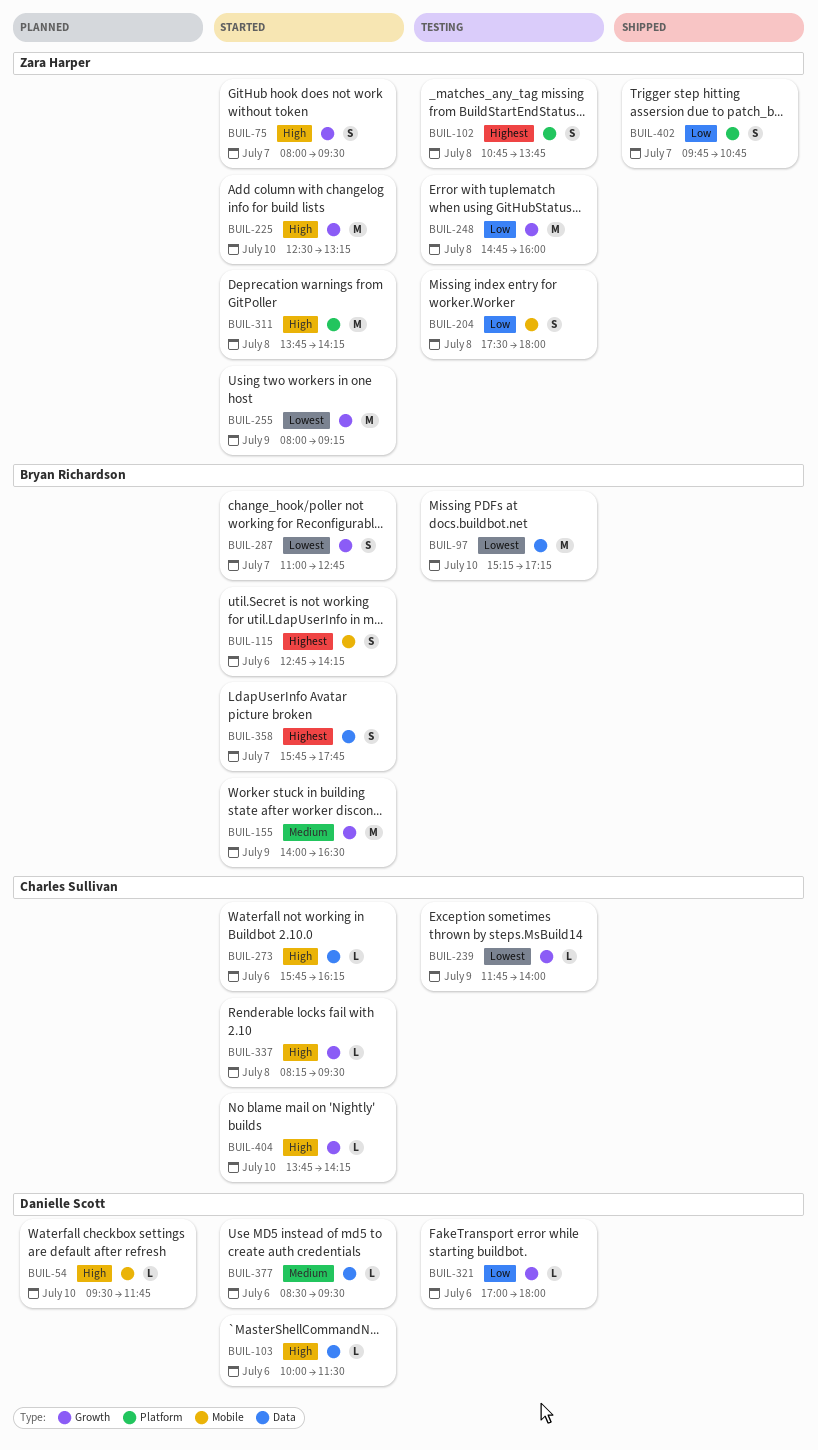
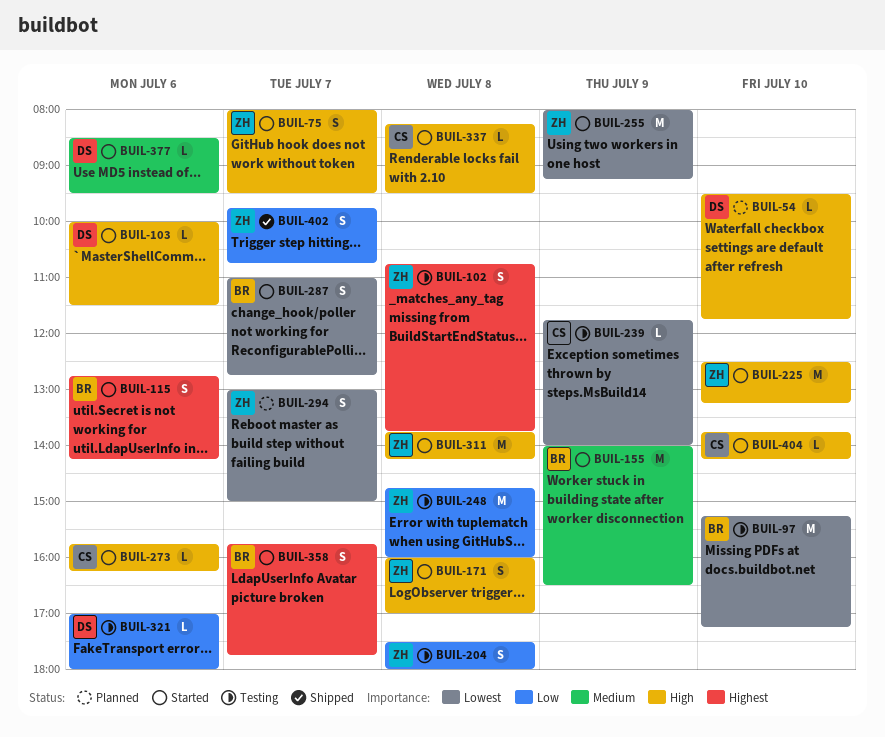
BUIL-171: none -> present
BUIL-294: none -> present

